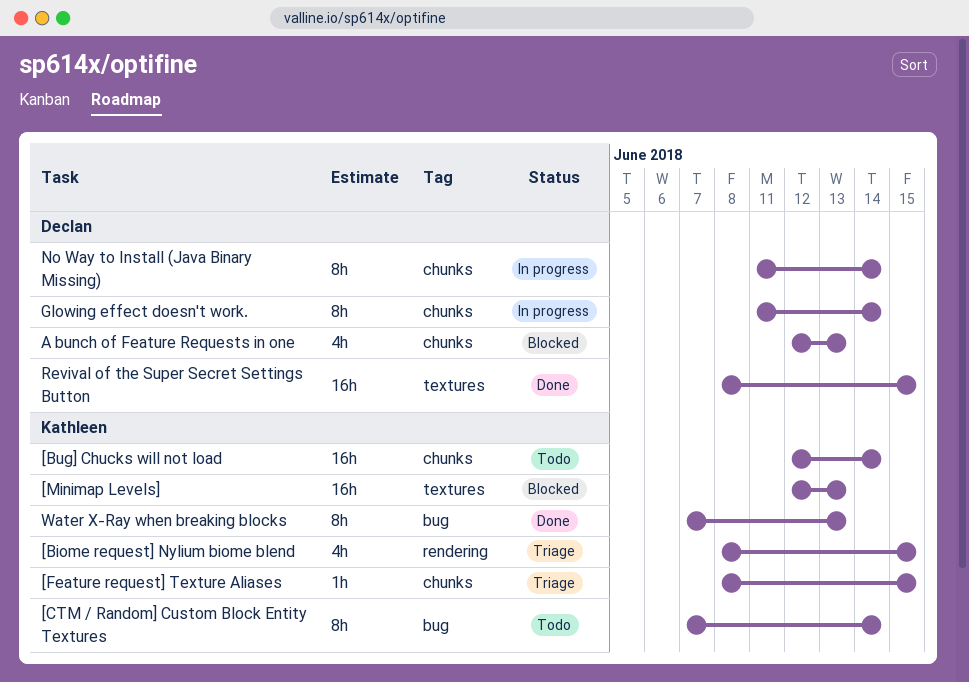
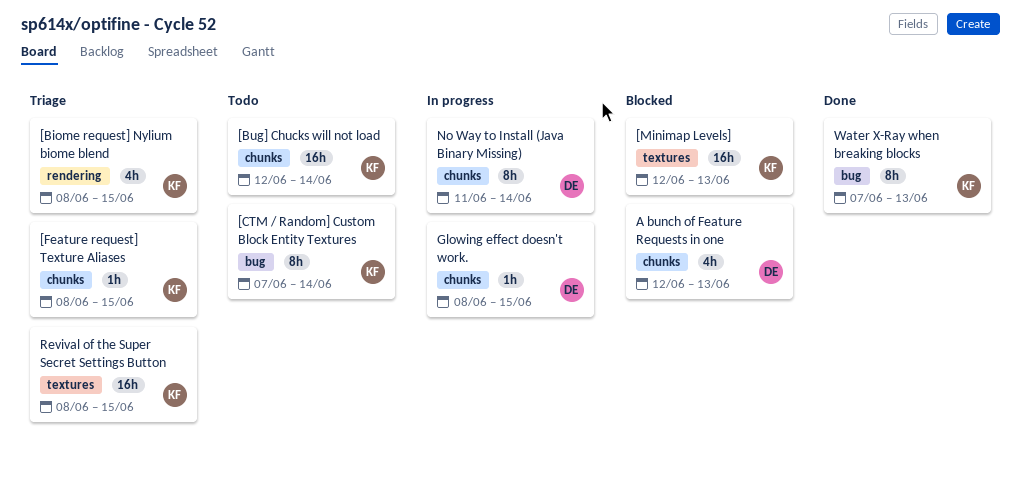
Glowing effect doesn't work., estimate: 8h -> 1h
Glowing effect doesn't work., start: Jun 11 -> Jun 8
Glowing effect doesn't work., due: Jun 14 -> Jun 15
Revival of the Super Secret Settings Button, status: Done -> Triage
Revival of the Super Secret Settings Button, owner: Declan -> Kathleen

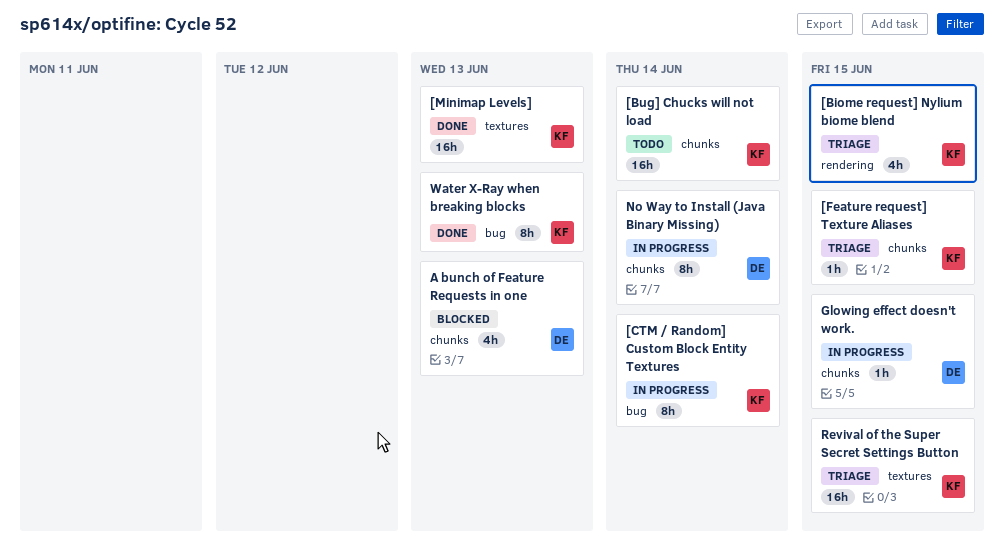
[CTM / Random] Custom Block Entity Textures, status: Todo -> In progress
[Minimap Levels], status: Blocked -> Done

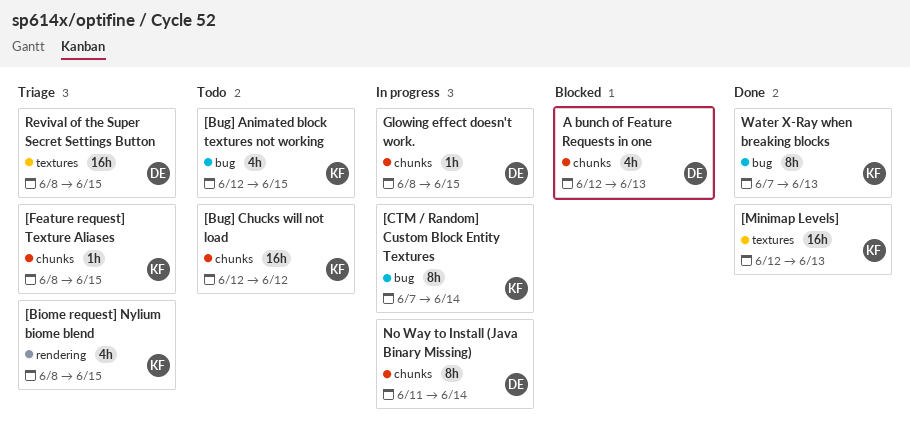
[Bug] Animated block textures not working: none -> present
[Bug] Chucks will not load, due: Jun 14 -> Jun 12
Revival of the Super Secret Settings Button, owner: KF -> DE

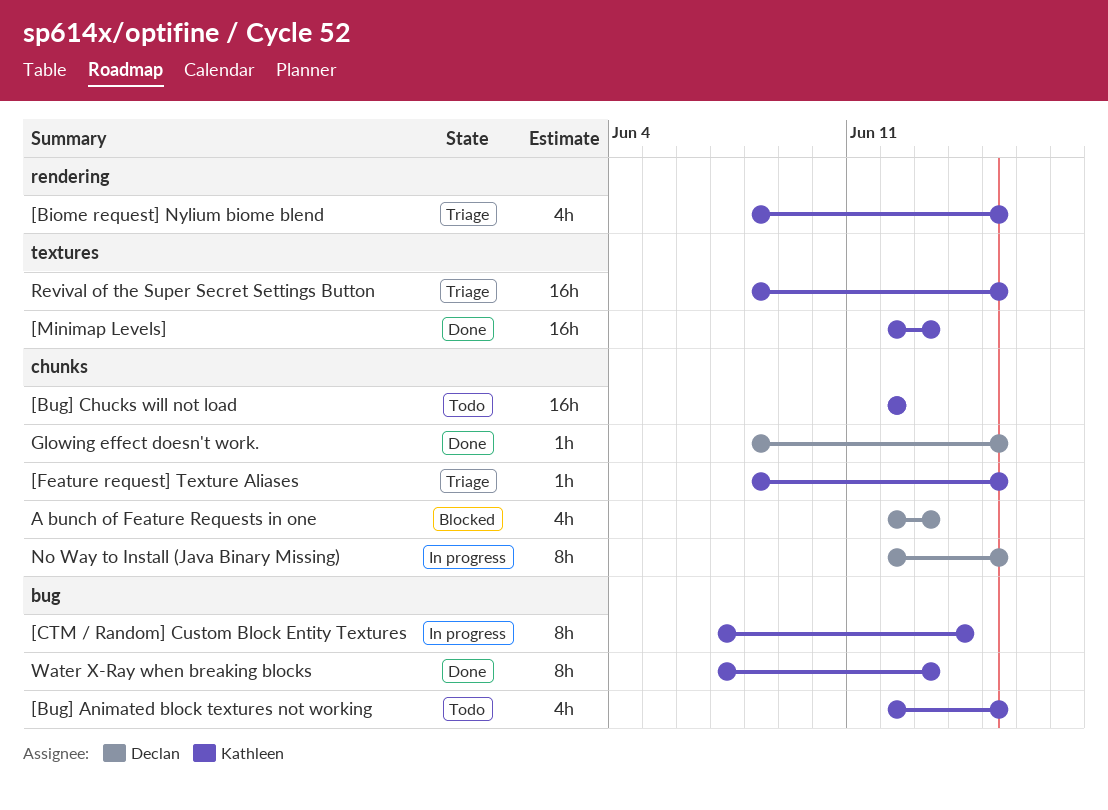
Glowing effect doesn't work., status: In progress -> Done
No Way to Install (Java Binary Missing), start: Jun 11 -> Jun 12
No Way to Install (Java Binary Missing), due: Jun 14 -> Jun 15
Revival of the Super Secret Settings Button, owner: Declan -> Kathleen

